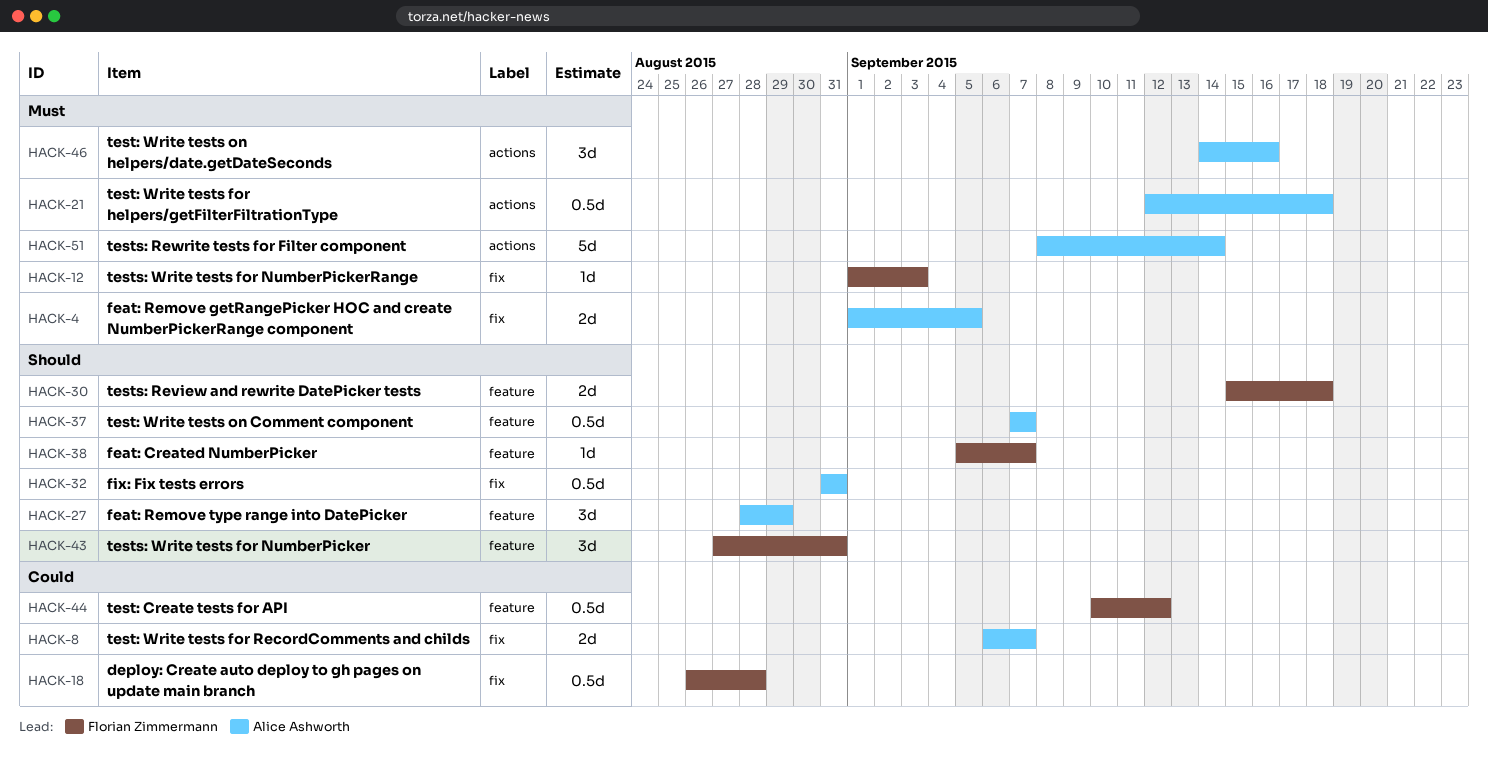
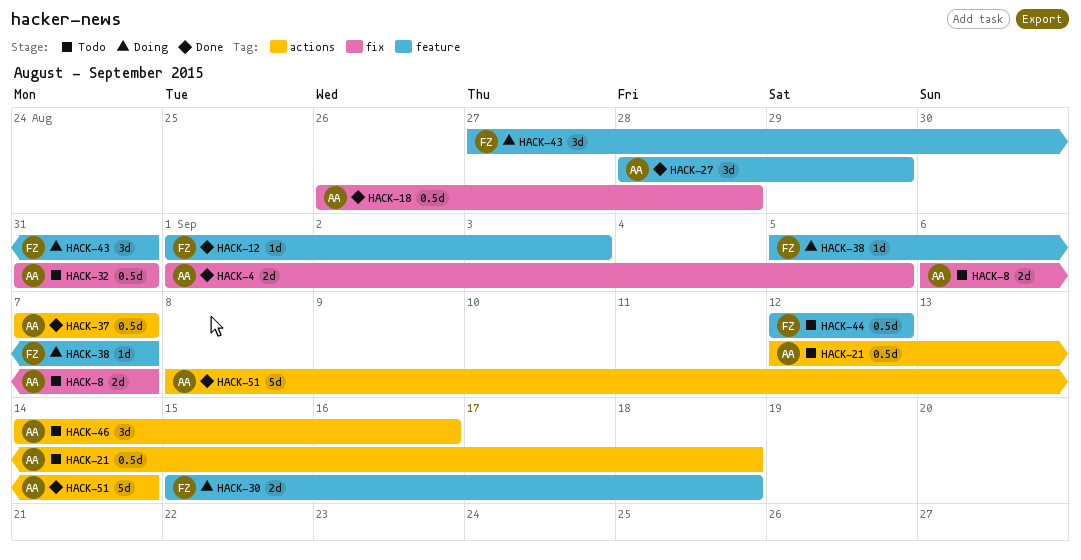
HACK-12, label: fix -> feature
HACK-18, owner: Florian Zimmermann -> Alice Ashworth
HACK-37, label: feature -> actions
HACK-44, start: Sep 10 -> Sep 12

